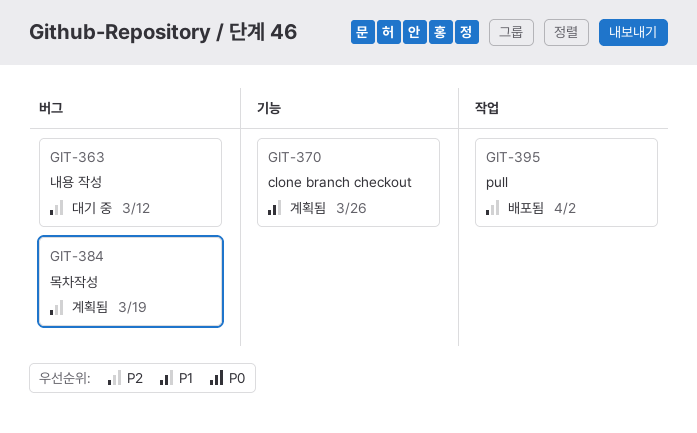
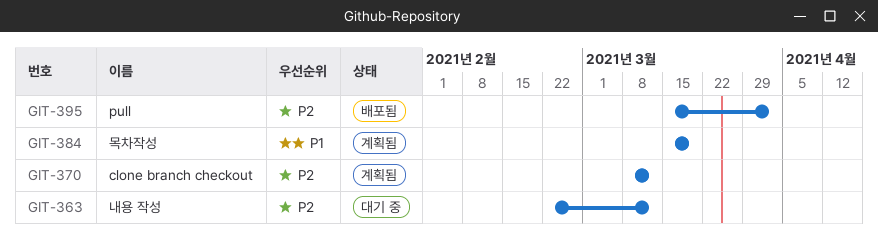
GIT-370, priority: P1 -> P2
GIT-370, due: Mar 26 -> Mar 12
GIT-384, priority: P2 -> P1

